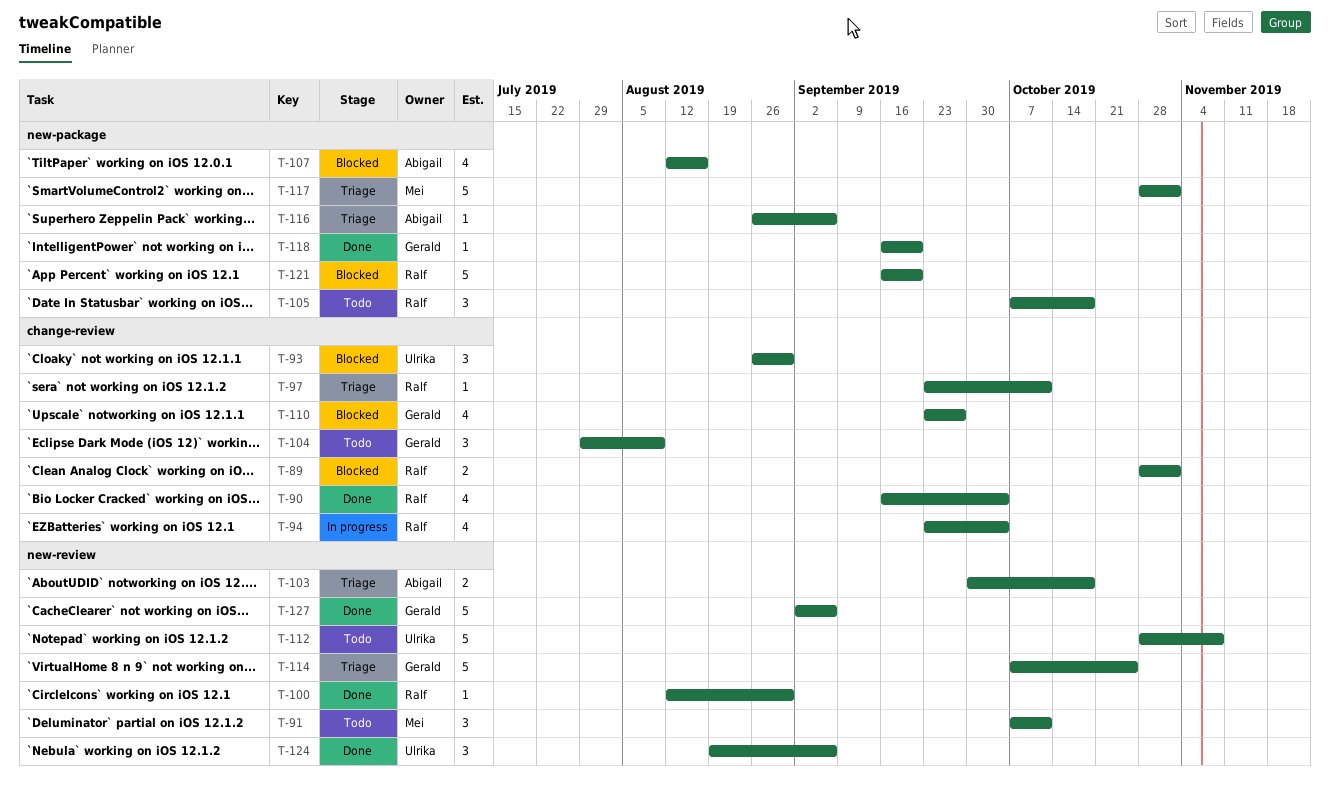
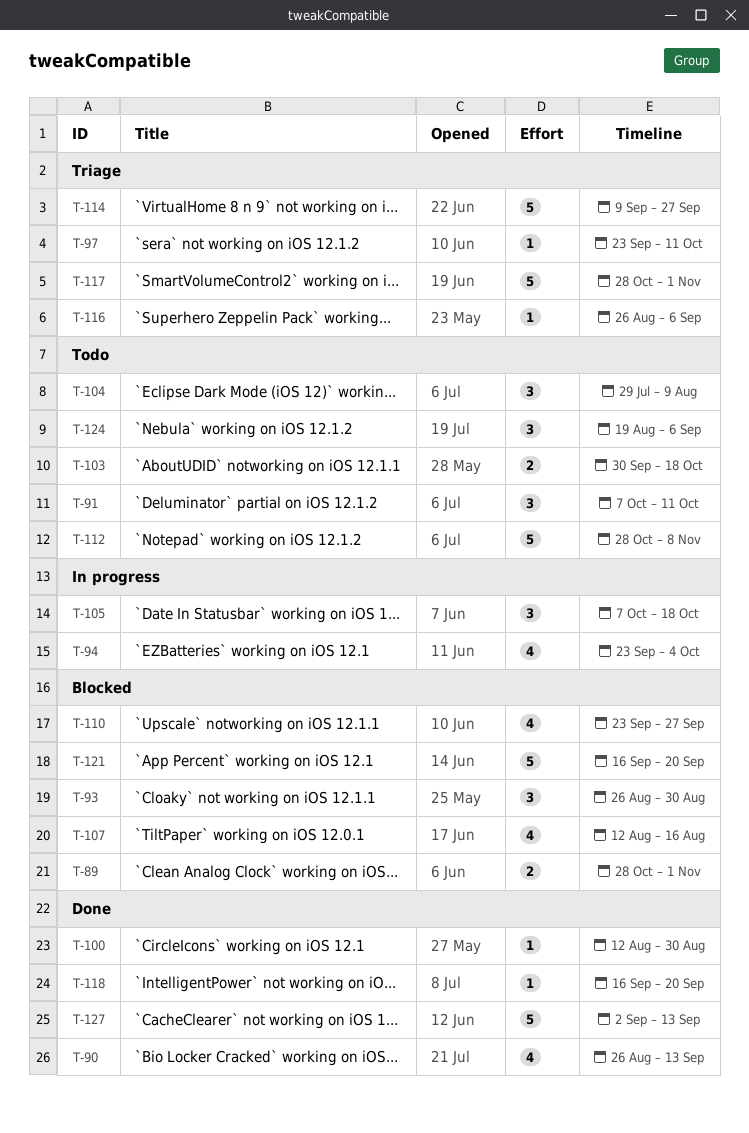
T-90, start: Sep 16 -> Aug 26
T-90, due: Oct 4 -> Sep 13
T-103, status: Triage -> Todo
T-105, status: Todo -> In progress
T-114, start: Oct 7 -> Sep 9
T-114, due: Oct 25 -> Sep 27
T-124, status: Done -> Todo
T-127, due: Sep 6 -> Sep 13

